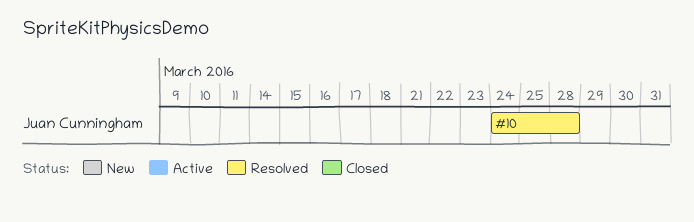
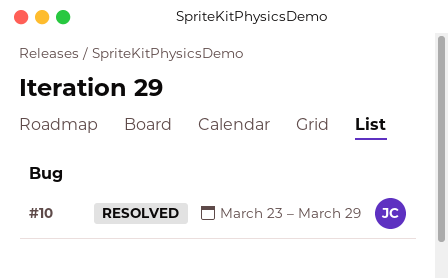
#10, start: Mar 24 -> Mar 23
#10, due: Mar 28 -> Mar 29

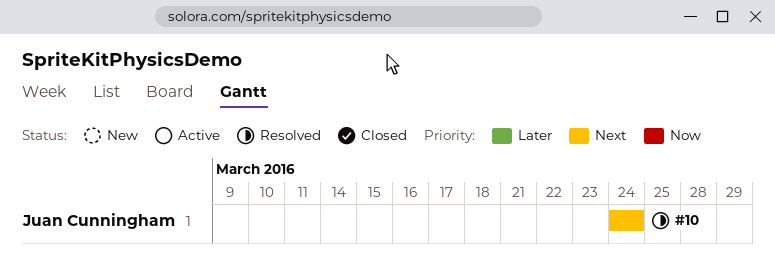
#10, start: Mar 23 -> Mar 24
#10, due: Mar 29 -> Mar 24

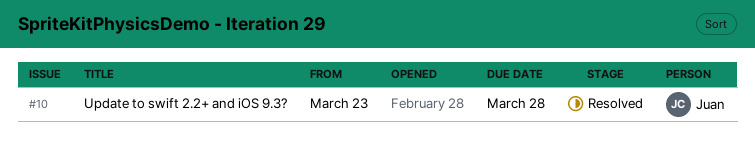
#10, start: Mar 24 -> Mar 23
#10, due: Mar 24 -> Mar 28

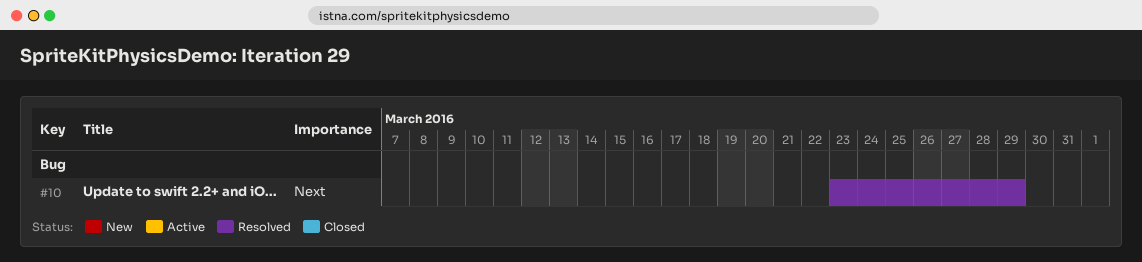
#10, due: Mar 28 -> Mar 29

